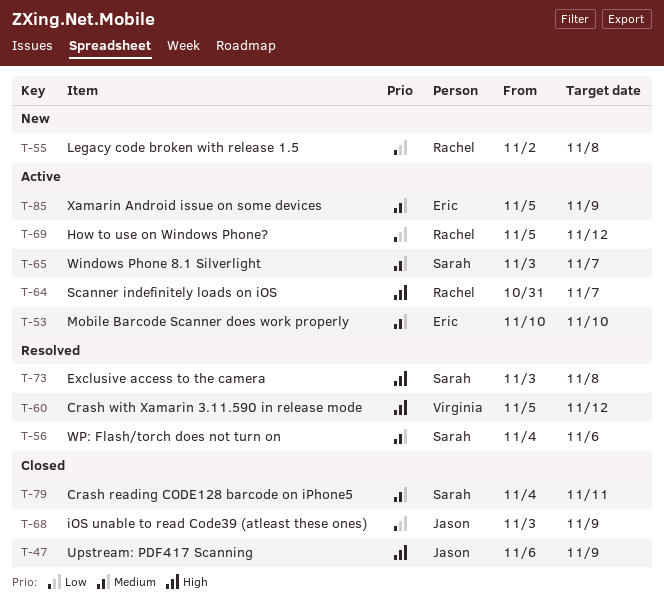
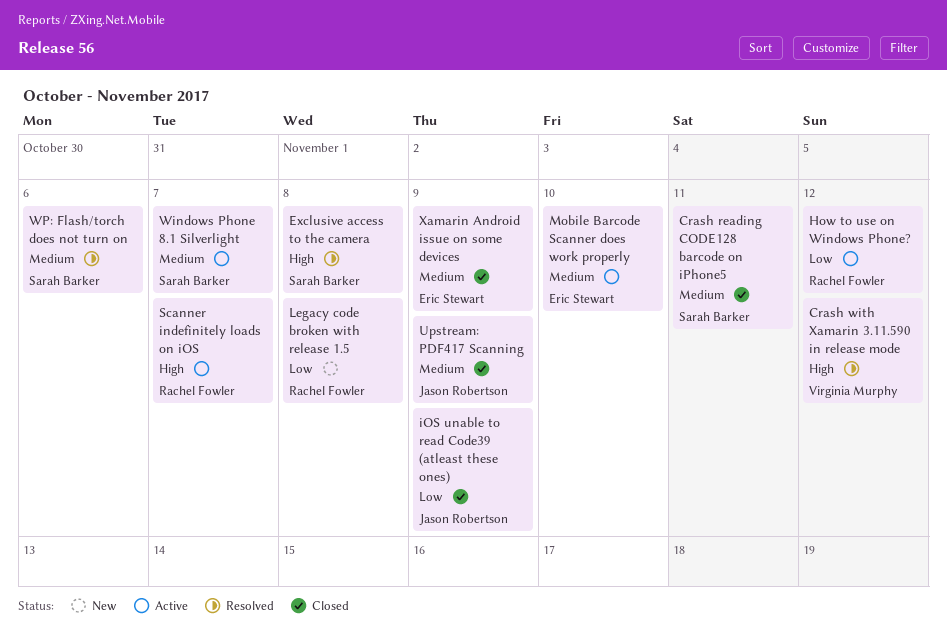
Upstream: PDF417 Scanning, priority: High -> Medium
Xamarin Android issue on some devices, status: Active -> Closed

